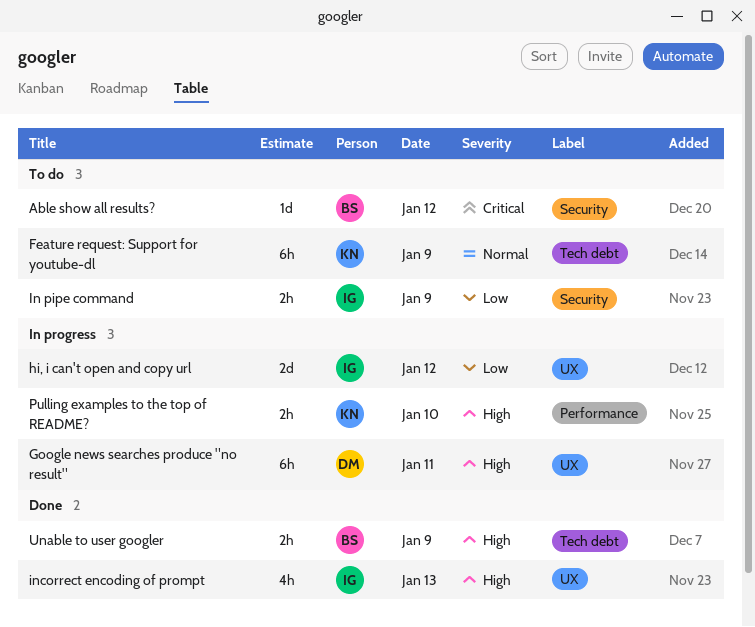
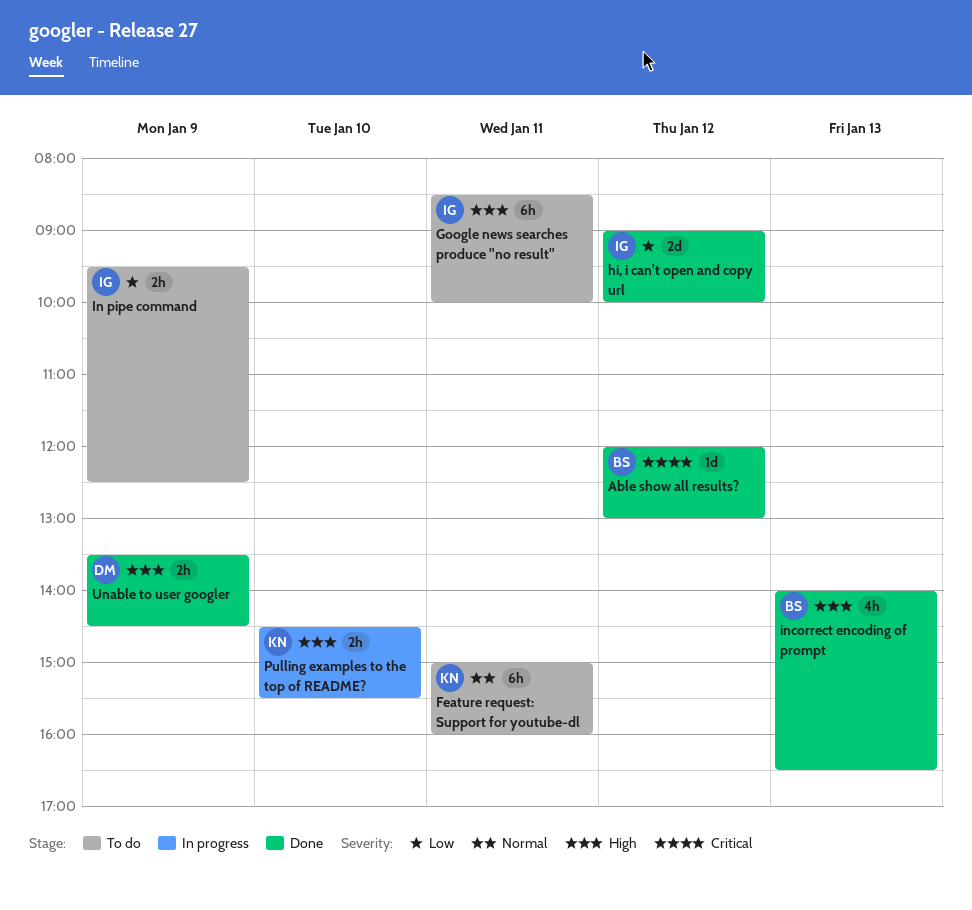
Able show all results?, status: To do -> Done
Feature request: Support for youtube-dl, day: Jan 9 -> Jan 11
Google news searches produce "no result", status: In progress -> To do
Google news searches produce "no result", owner: DM -> IG
hi, i can't open and copy url, status: In progress -> Done
incorrect encoding of prompt, owner: IG -> BS
Unable to user googler, owner: BS -> DM

